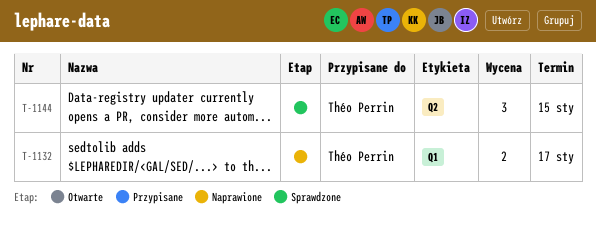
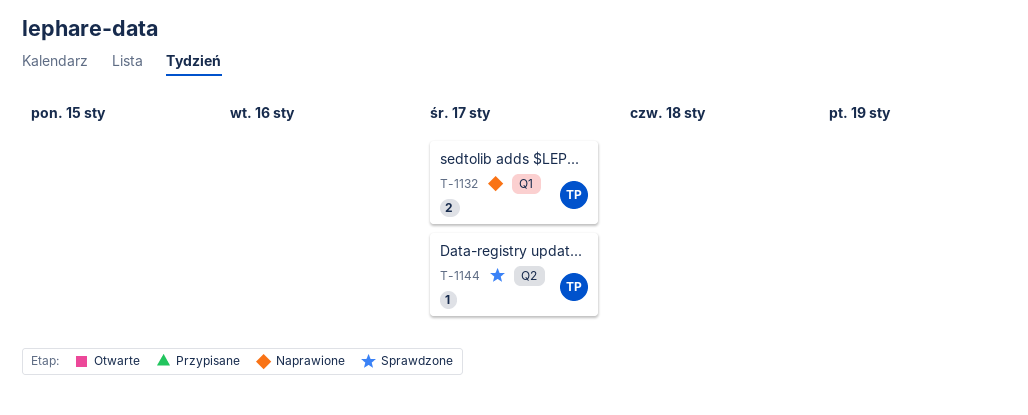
T-1144, estimate: 3 -> 1
T-1144, due: Jan 15 -> Jan 17

